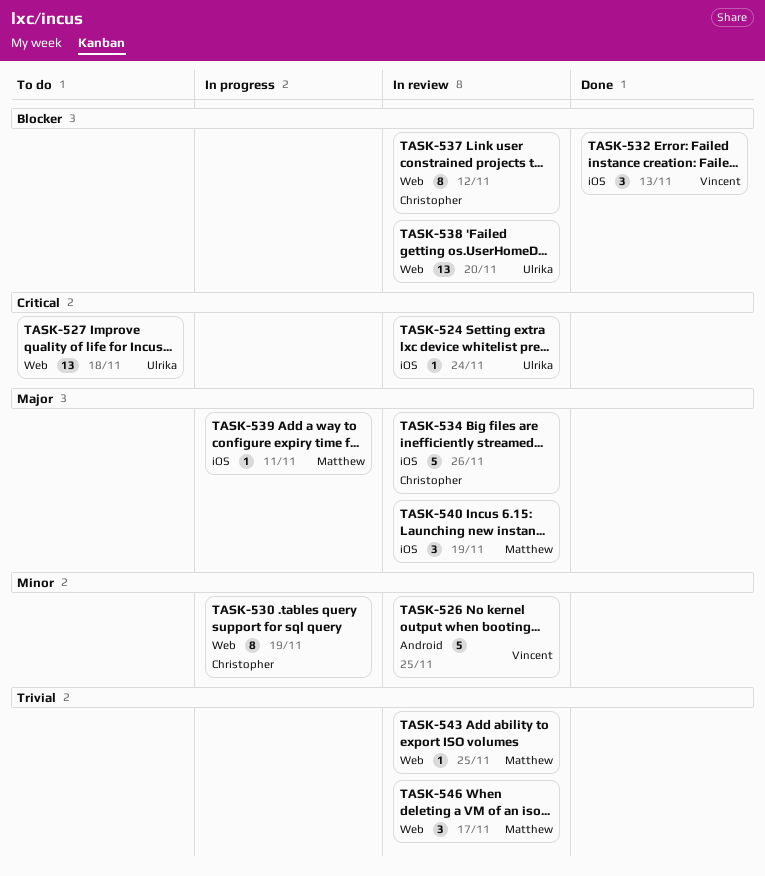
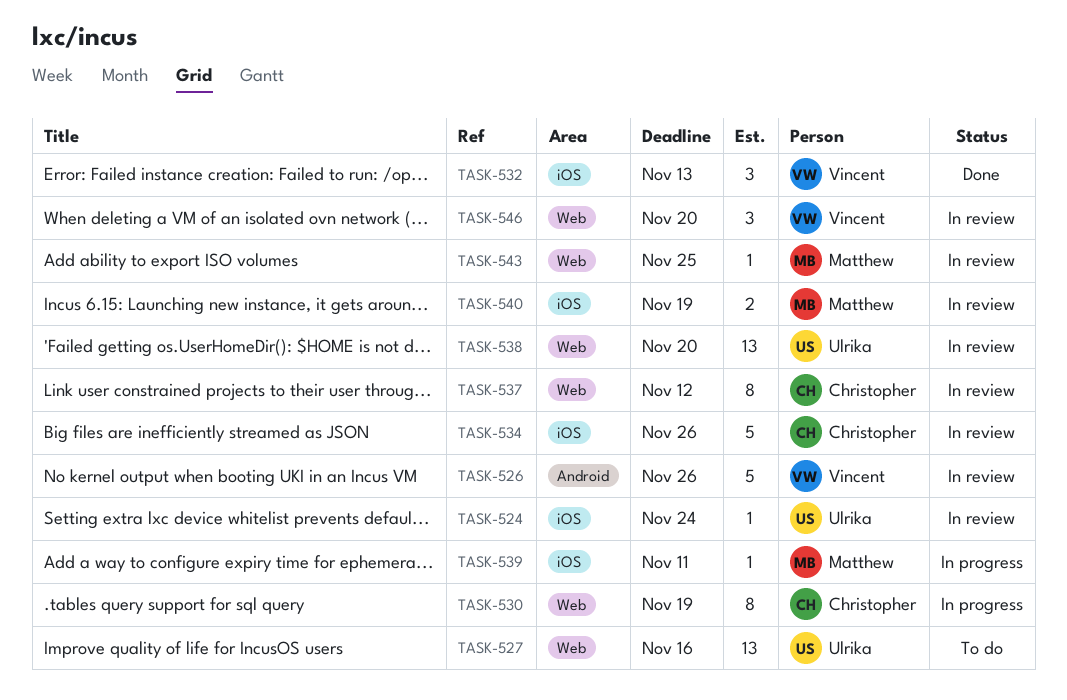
TASK-526, due: Nov 25 -> Nov 26
TASK-527, due: Nov 18 -> Nov 16
TASK-540, estimate: 3 -> 2
TASK-546, owner: Matthew -> Vincent
TASK-546, due: Nov 17 -> Nov 20

